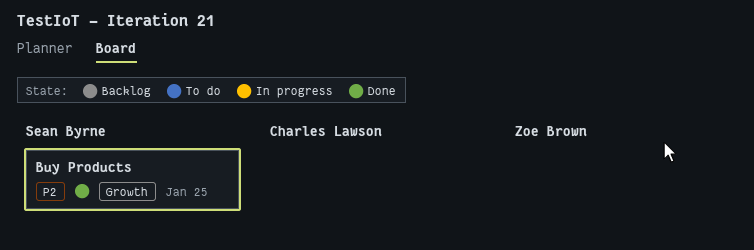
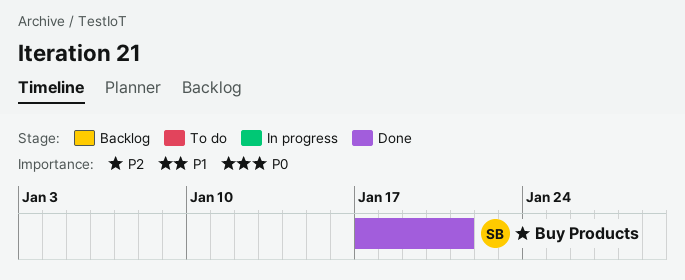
Buy Products, due: Jan 25 -> Jan 21

